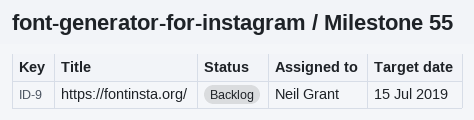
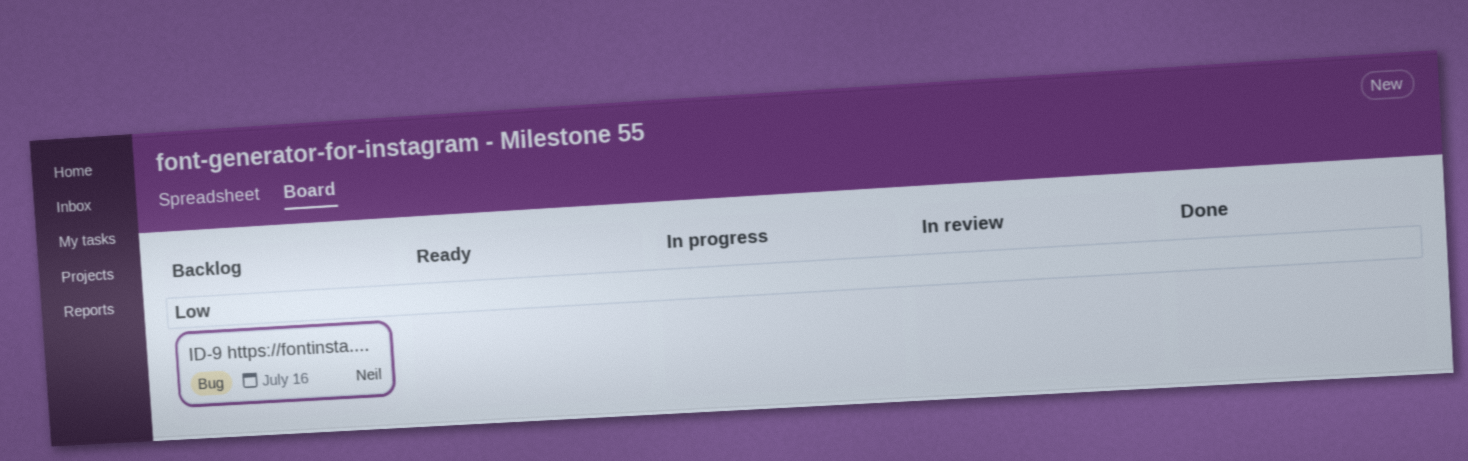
ID-9, due: Jul 15 -> Jul 16

